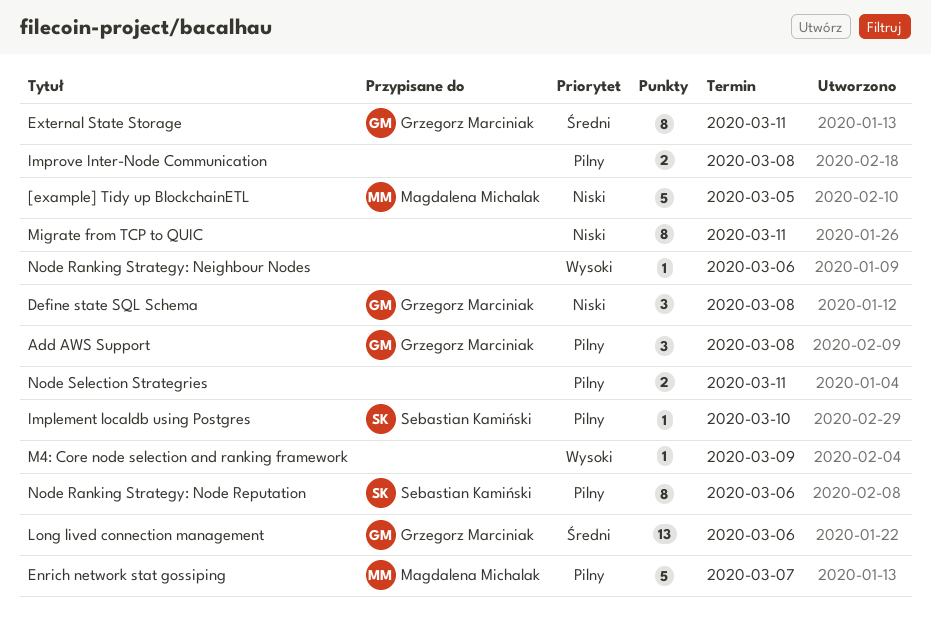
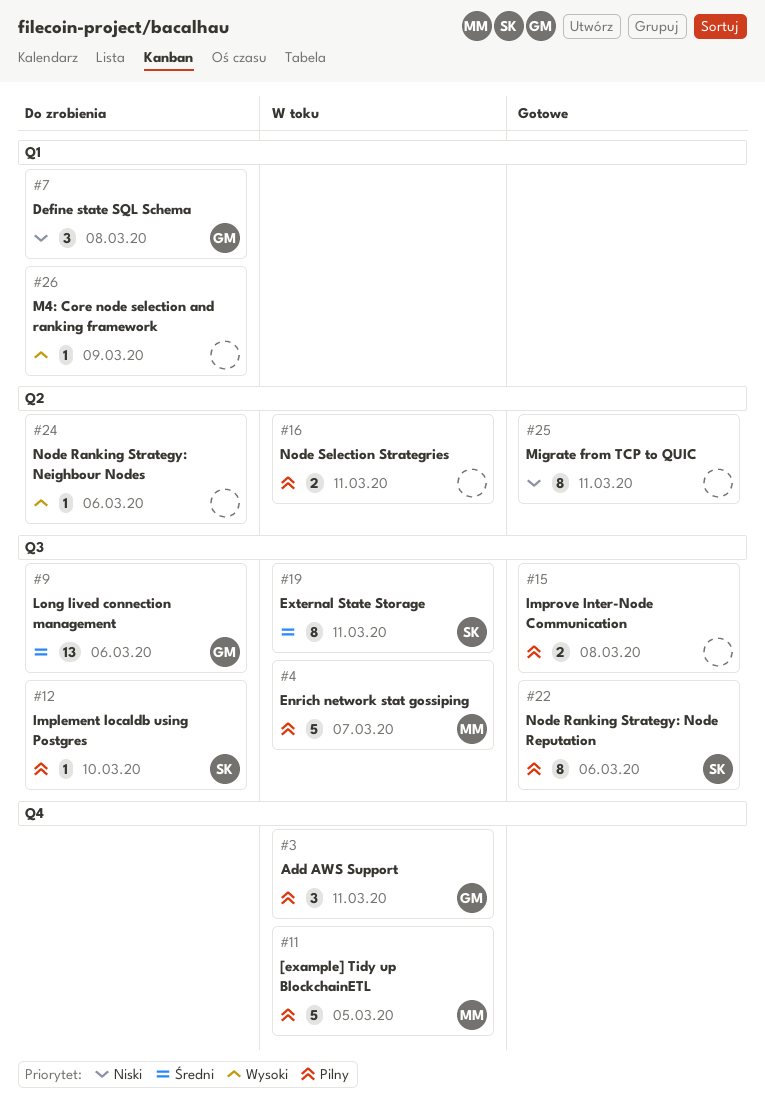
[example] Tidy up BlockchainETL, priority: Niski -> Pilny
Add AWS Support, due: Mar 8 -> Mar 11
External State Storage, owner: Grzegorz Marciniak -> Sebastian Kamiński

